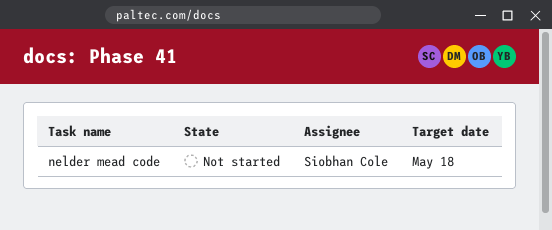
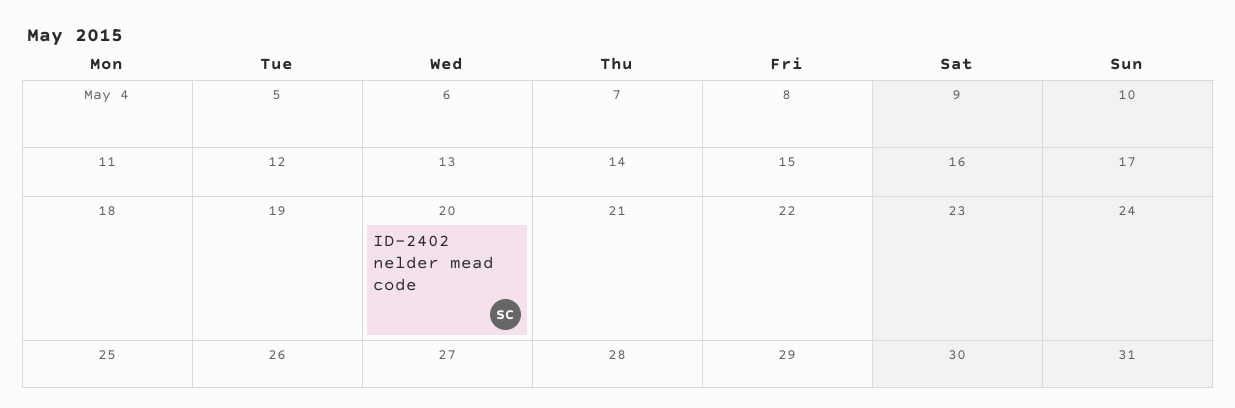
nelder mead code, due: May 18 -> May 20

